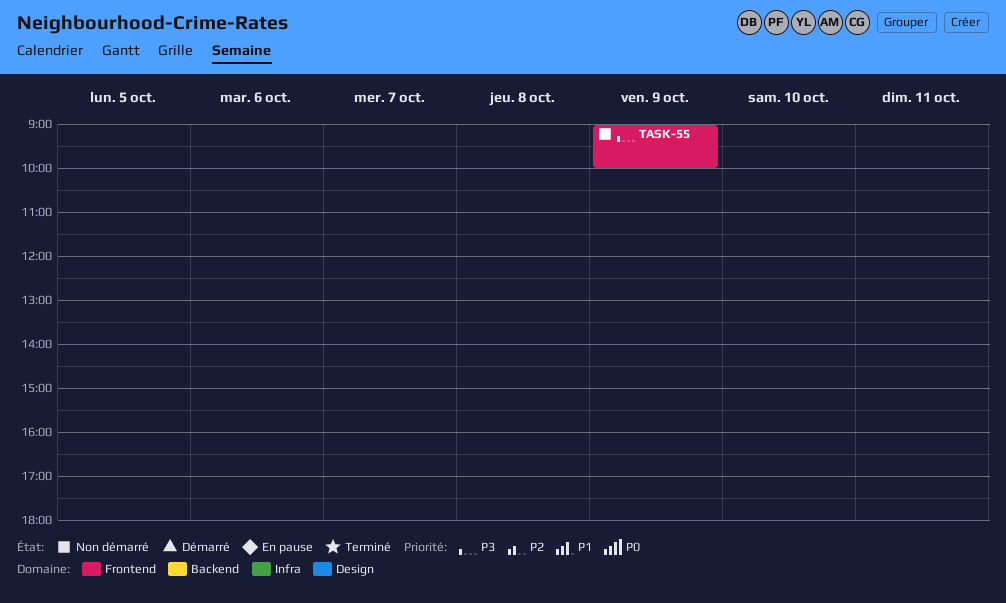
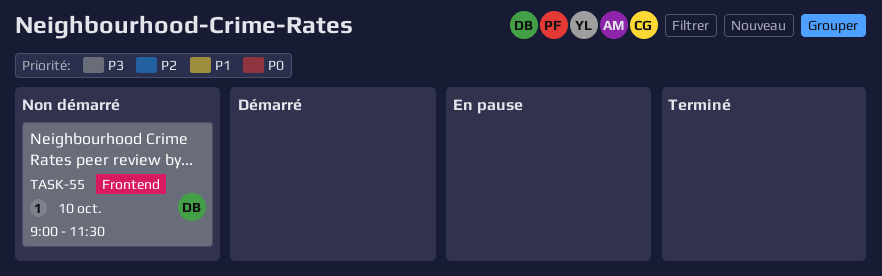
TASK-55, day: Oct 9 -> Oct 10
TASK-55, ends: 10:00 -> 11:30

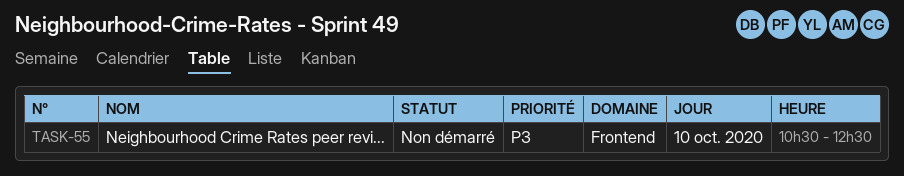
TASK-55, begins: 09:00 -> 10:30
TASK-55, ends: 11:30 -> 12:30

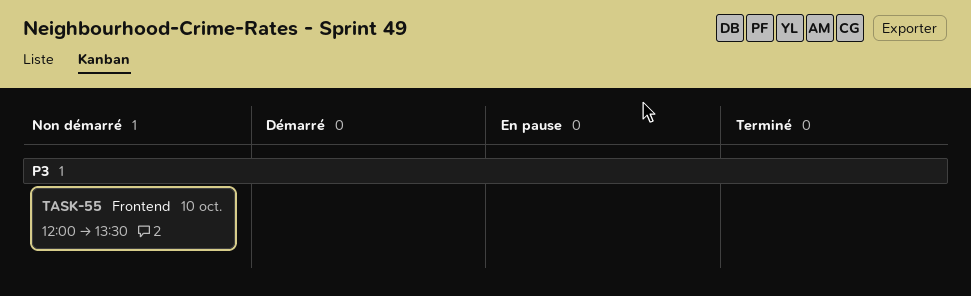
TASK-55, begins: 10:30 -> 12:00
TASK-55, ends: 12:30 -> 13:30

